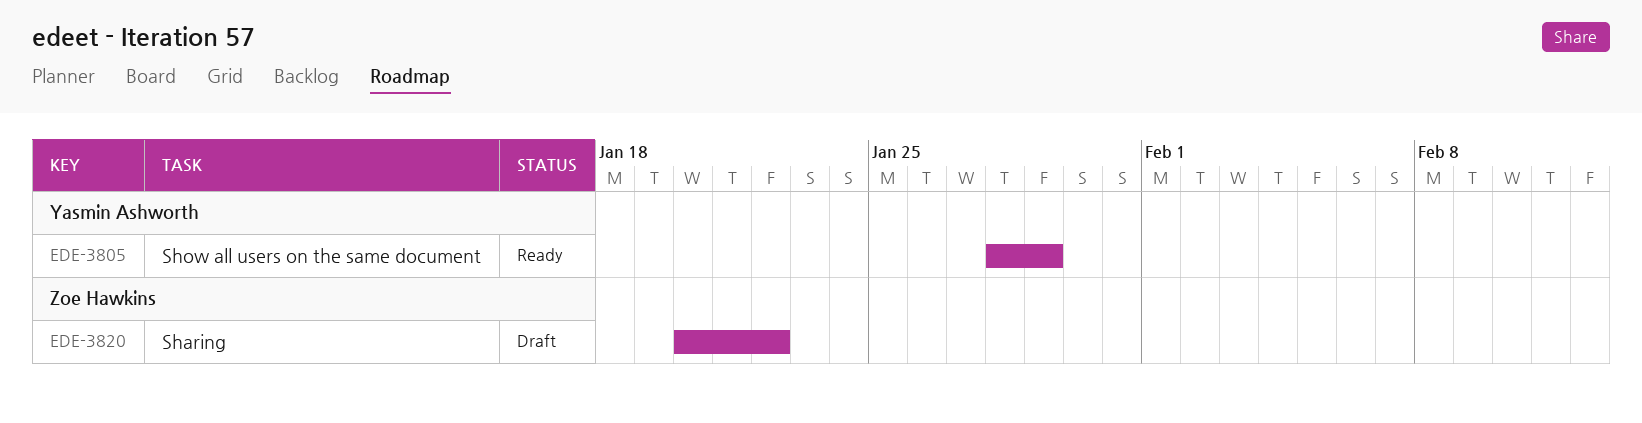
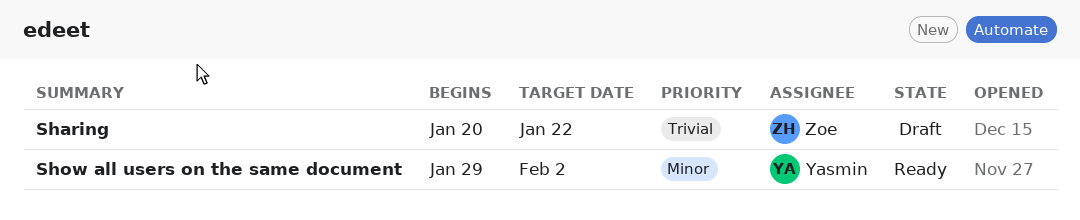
Show all users on the same document, start: Jan 28 -> Jan 29
Show all users on the same document, due: Jan 29 -> Feb 2

